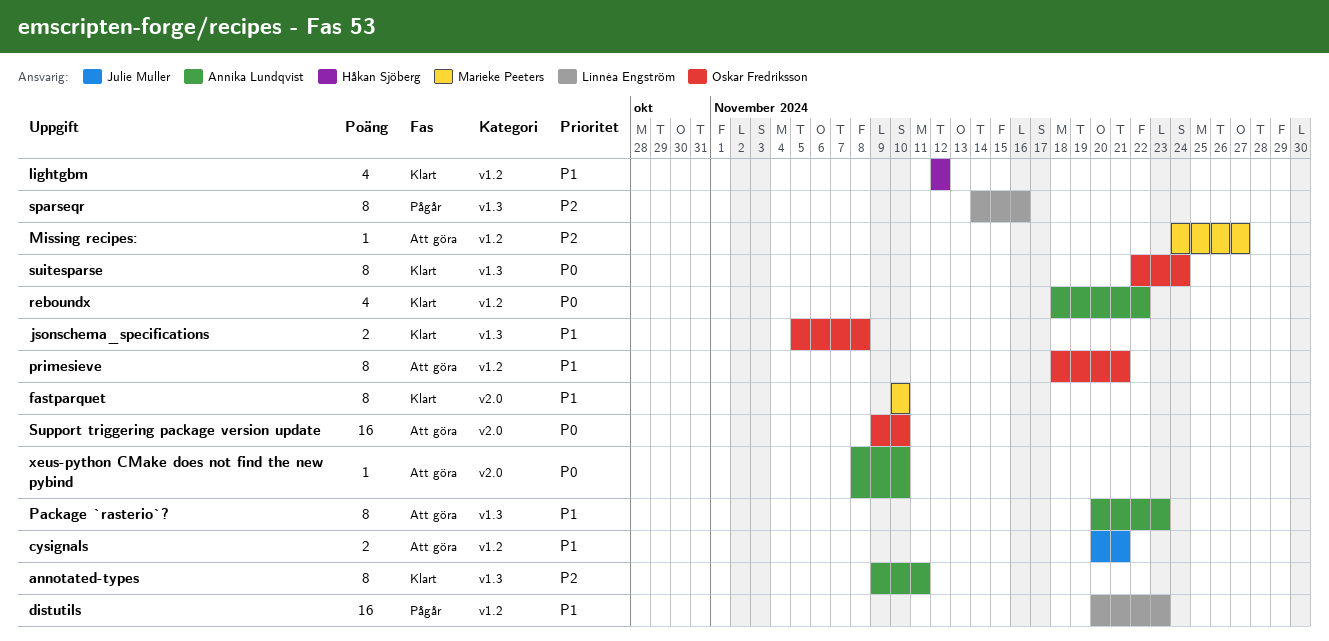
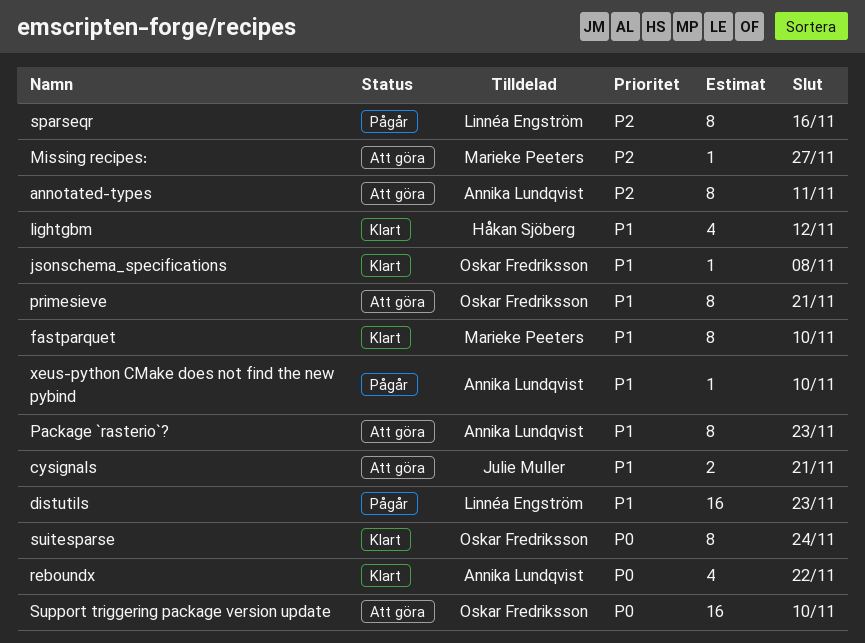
annotated-types, status: Klart -> Att göra
jsonschema_specifications, estimate: 2 -> 1
xeus-python CMake does not find the new pybind, status: Att göra -> Pågår
xeus-python CMake does not find the new pybind, priority: P0 -> P1

